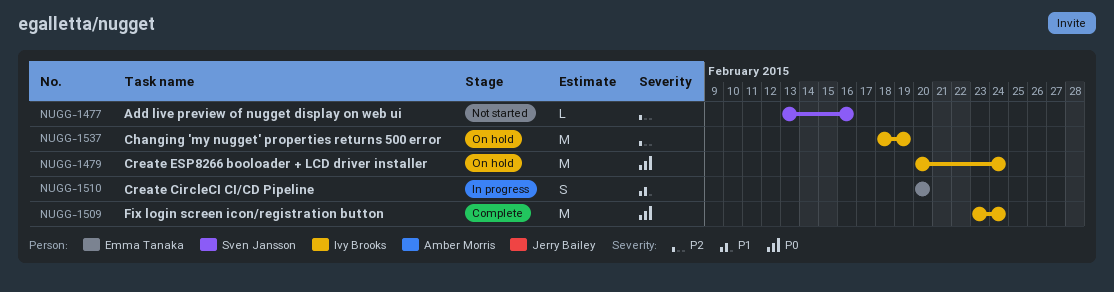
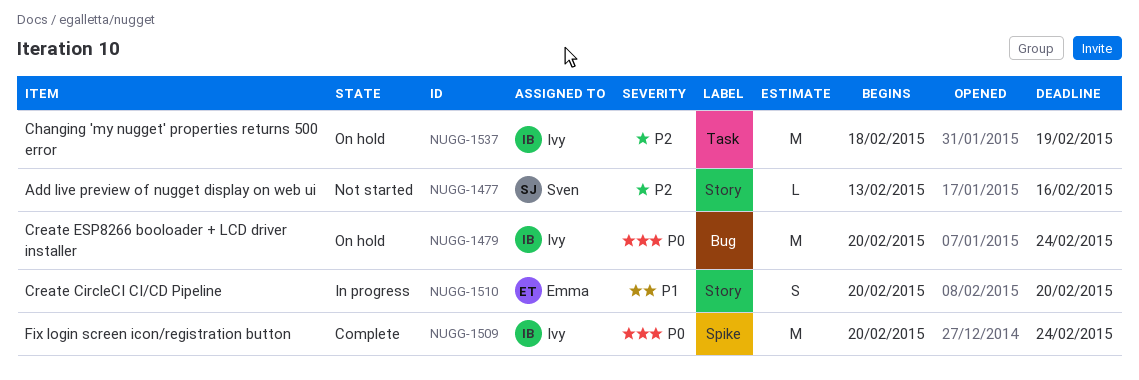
NUGG-1509, start: Feb 23 -> Feb 20

